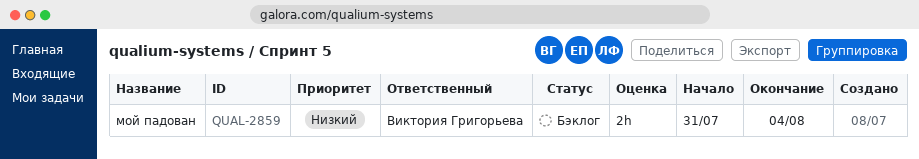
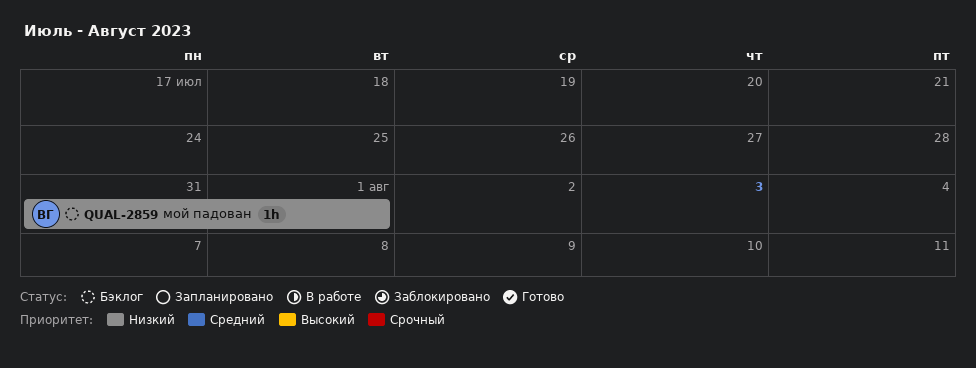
QUAL-2859, estimate: 2h -> 1h
QUAL-2859, due: Aug 4 -> Aug 1

